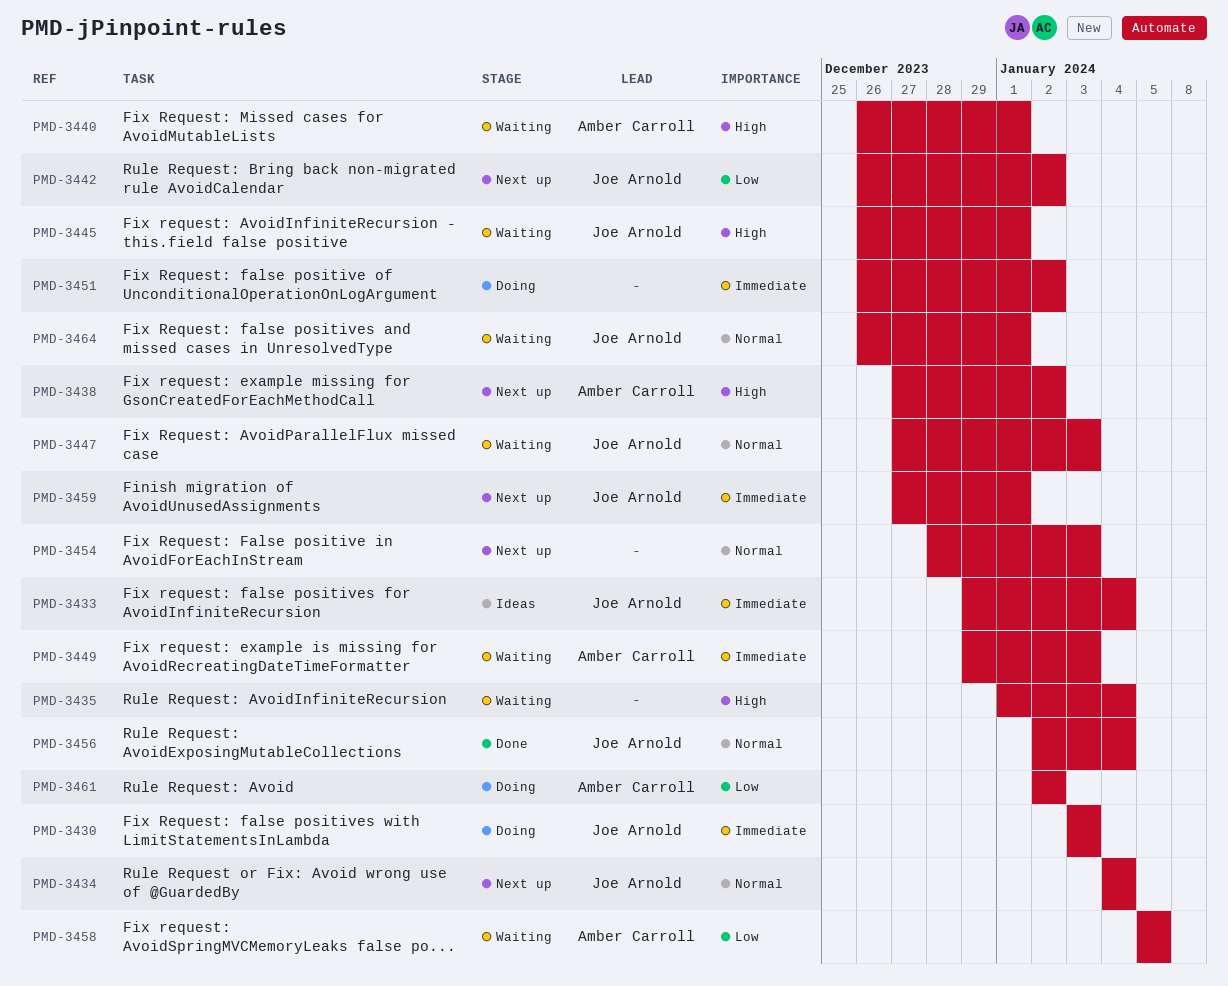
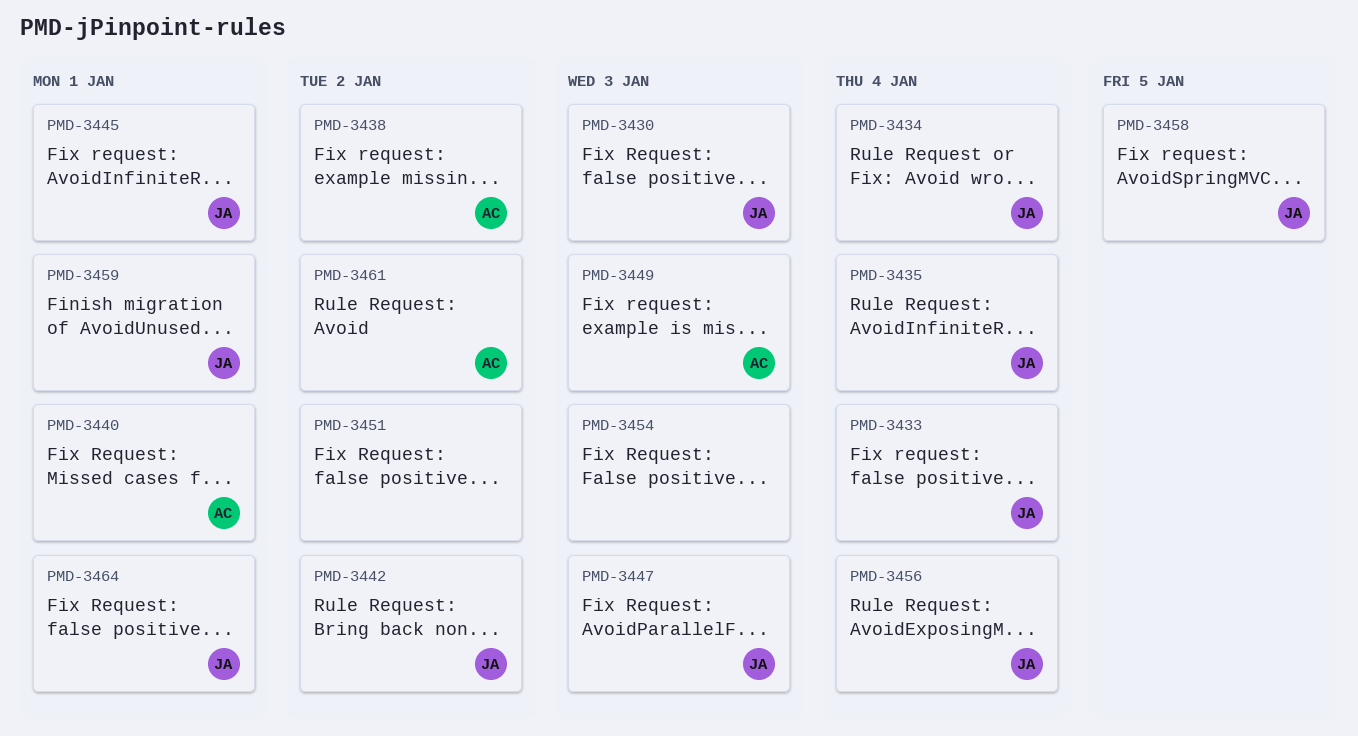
PMD-3435, owner: none -> Joe Arnold
PMD-3458, owner: Amber Carroll -> Joe Arnold

